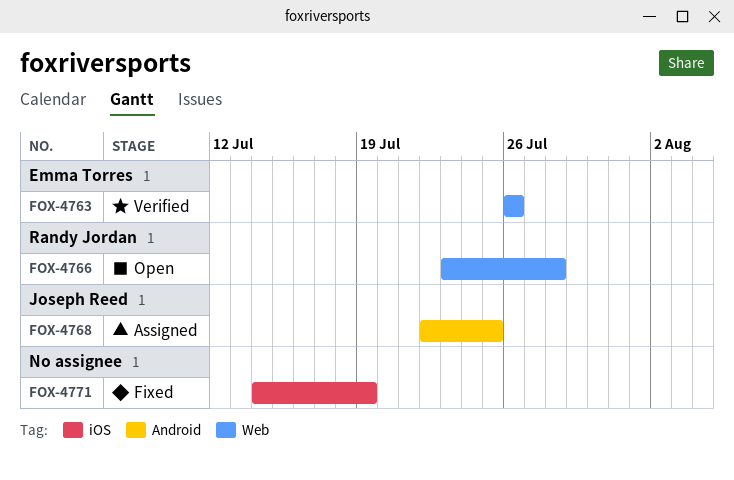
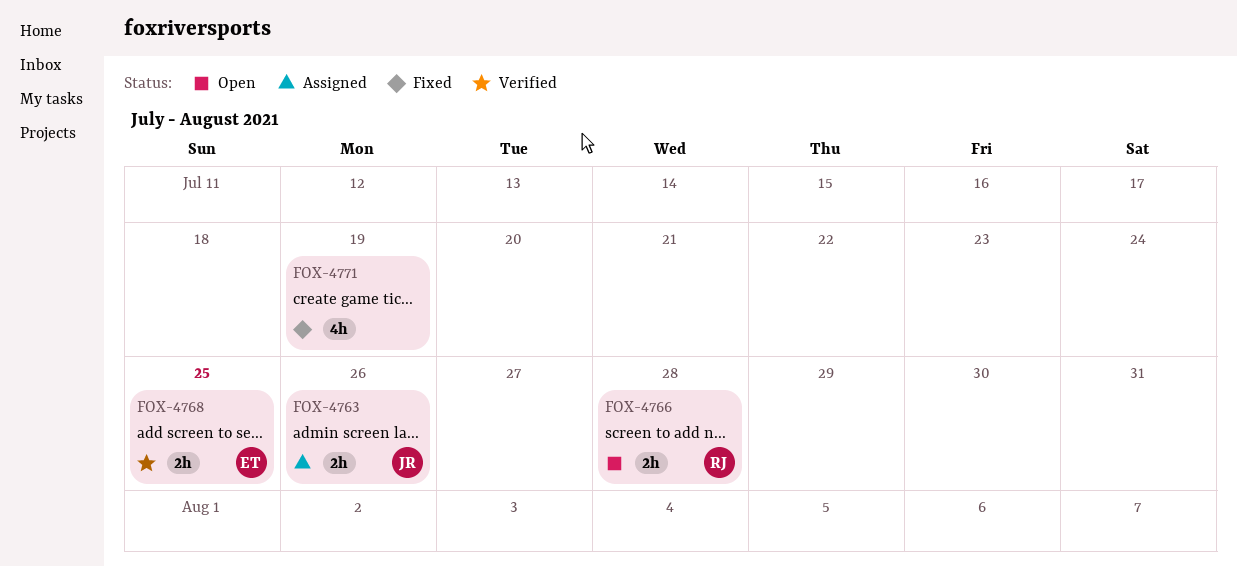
FOX-4763, status: Verified -> Assigned
FOX-4763, owner: Emma Torres -> Joseph Reed
FOX-4768, status: Assigned -> Verified
FOX-4768, owner: Joseph Reed -> Emma Torres

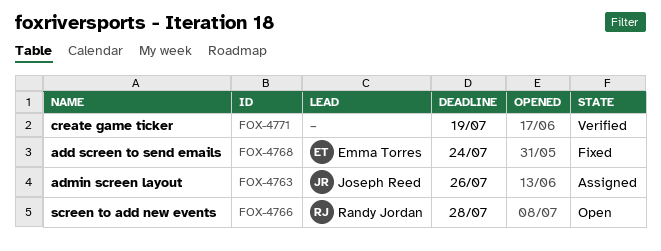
FOX-4768, status: Verified -> Fixed
FOX-4768, due: Jul 25 -> Jul 24
FOX-4771, status: Fixed -> Verified

